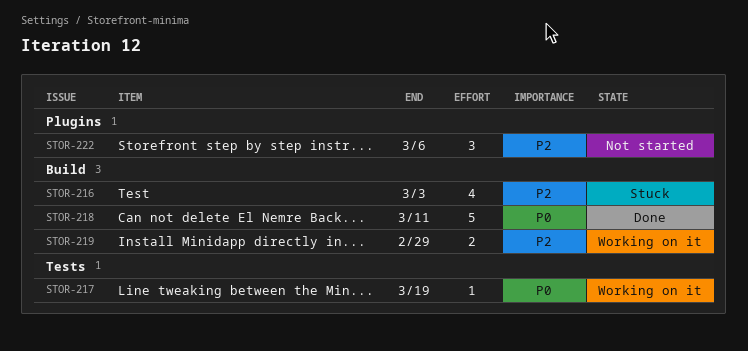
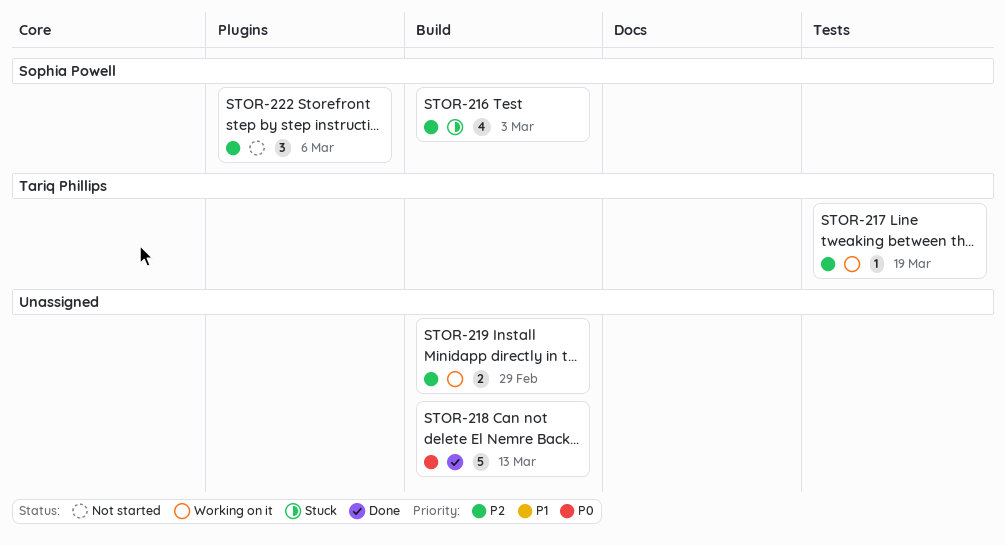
STOR-217, priority: P0 -> P2
STOR-218, due: Mar 11 -> Mar 13

